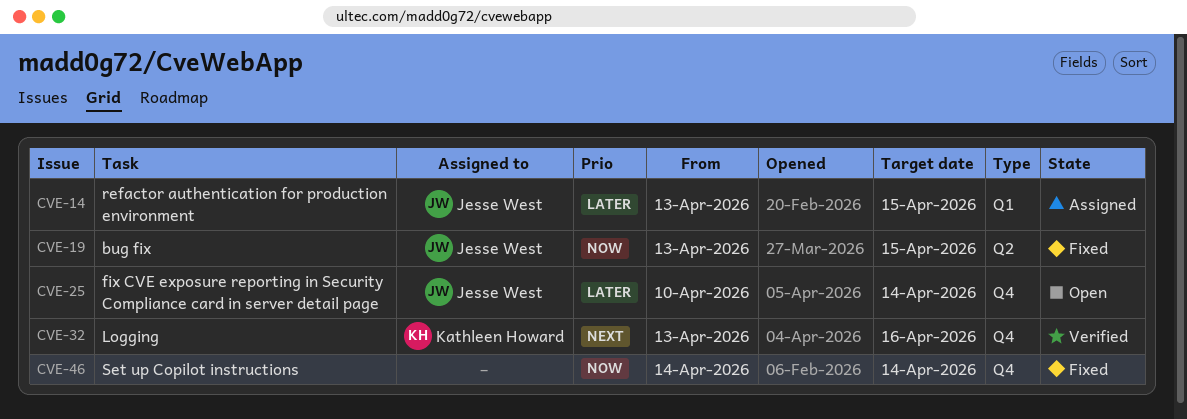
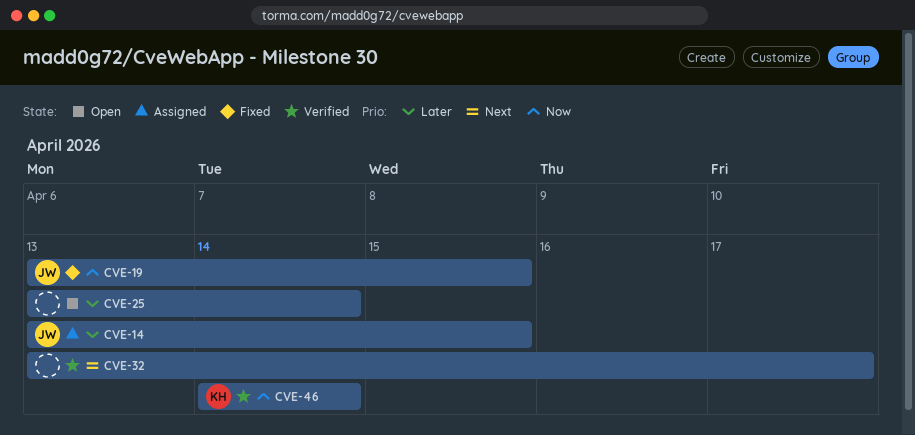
CVE-25, owner: Jesse West -> none
CVE-25, start: Apr 10 -> Apr 13
CVE-32, owner: Kathleen Howard -> none
CVE-32, due: Apr 16 -> Apr 17
CVE-46, status: Fixed -> Verified
CVE-46, owner: none -> Kathleen Howard

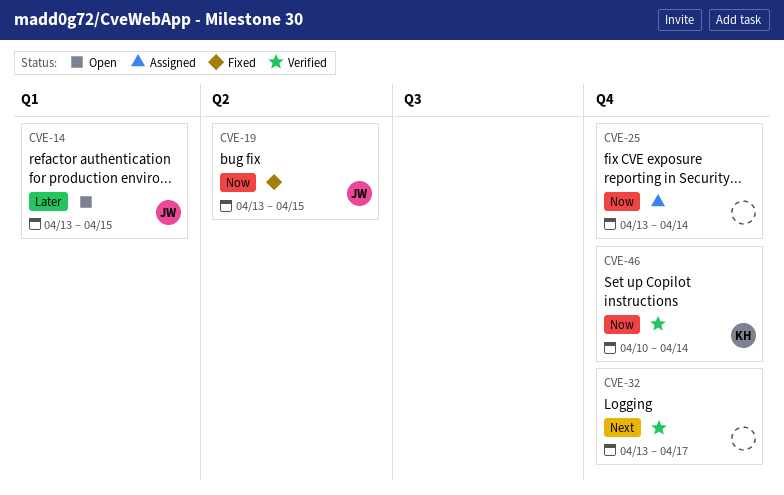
CVE-14, status: Assigned -> Open
CVE-25, status: Open -> Assigned
CVE-25, priority: Later -> Now
CVE-46, start: Apr 14 -> Apr 10

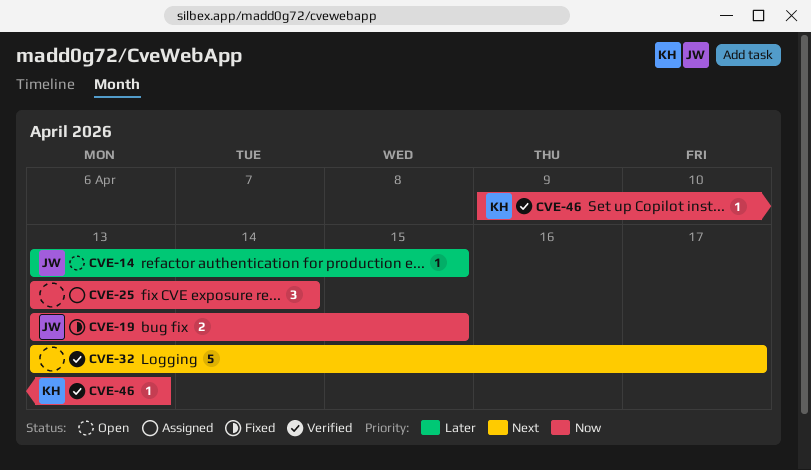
CVE-46, start: Apr 10 -> Apr 9
CVE-46, due: Apr 14 -> Apr 13

